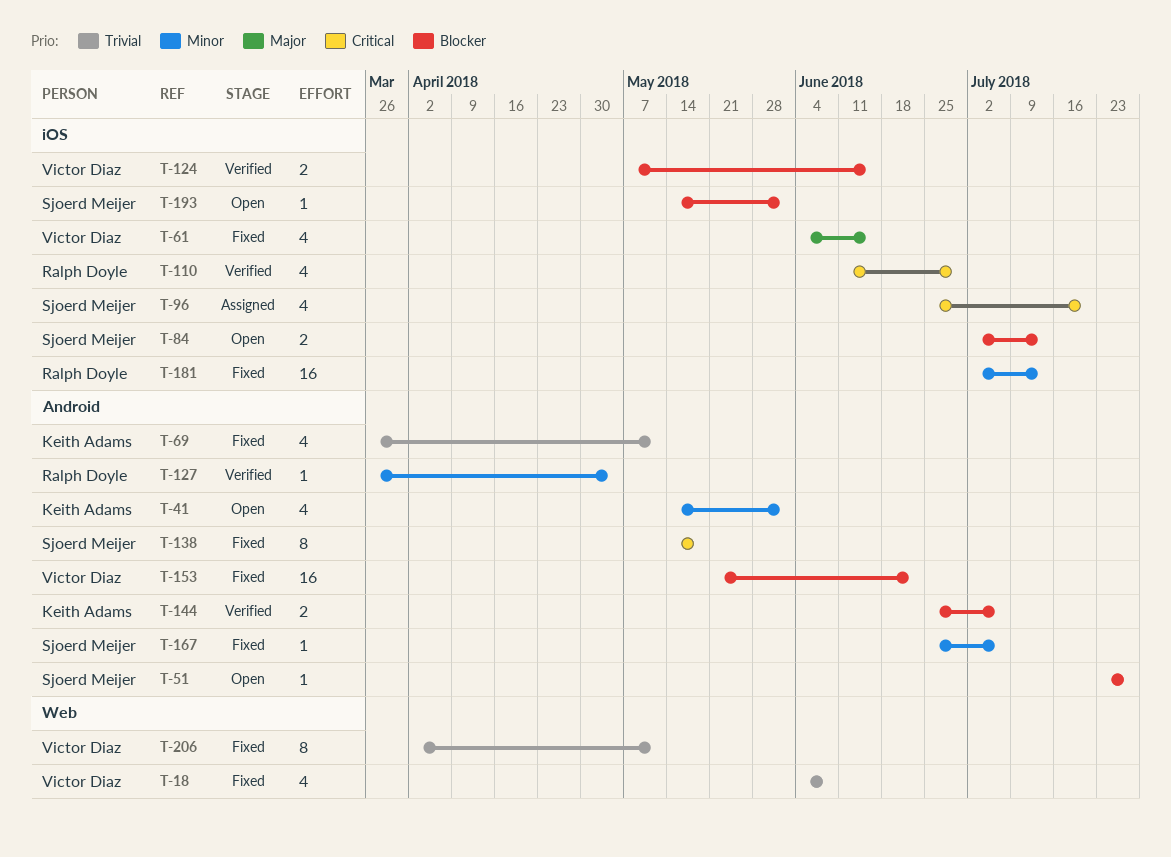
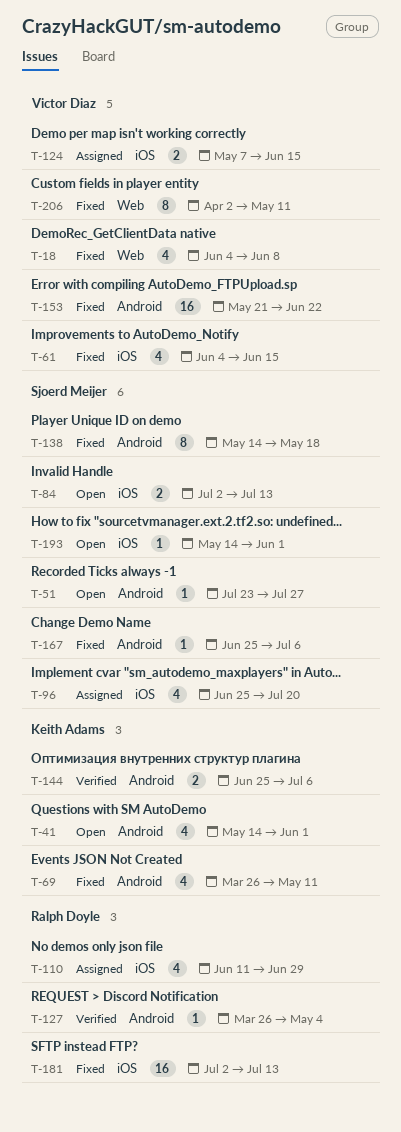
T-110, status: Verified -> Assigned
T-124, status: Verified -> Assigned

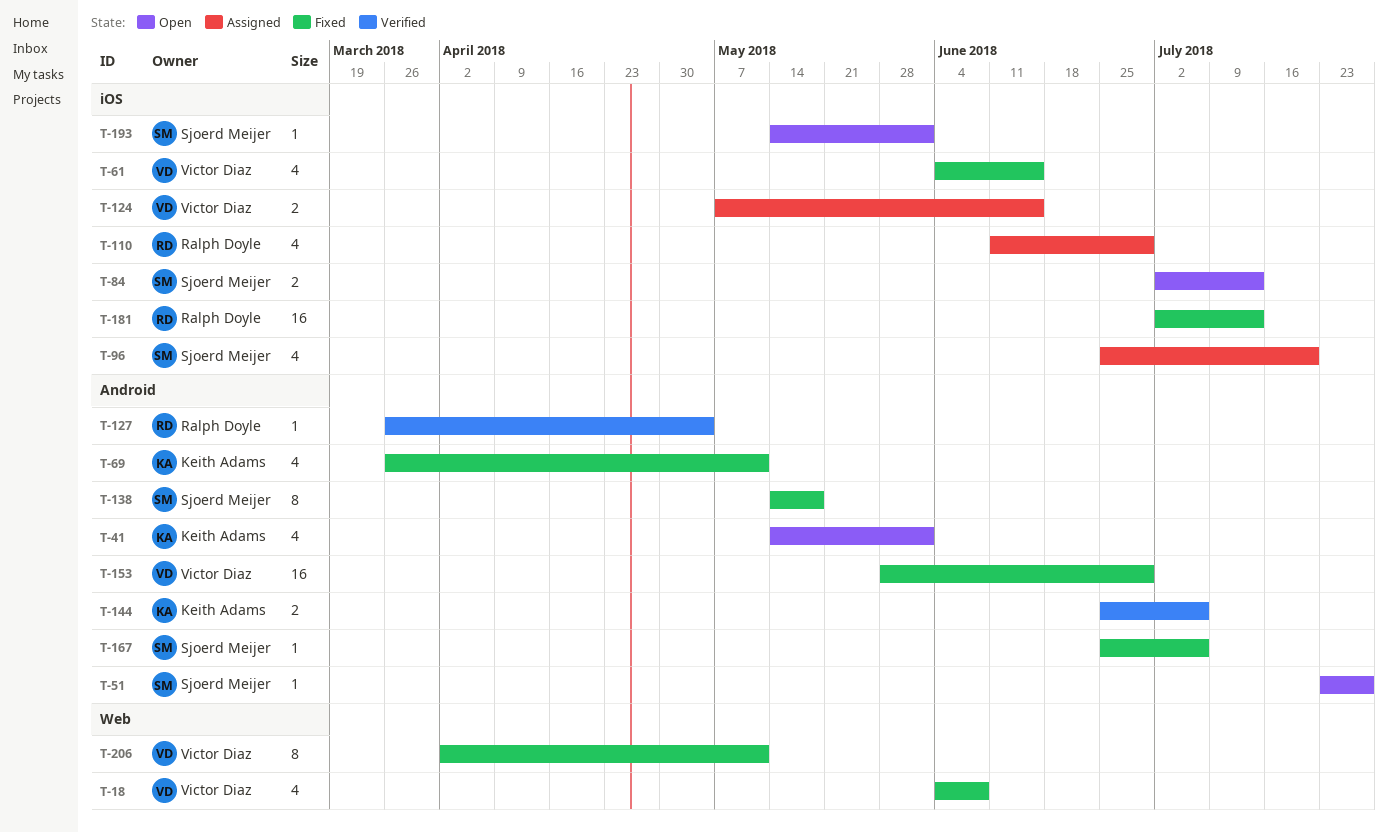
T-153, start: May 21 -> May 28
T-153, due: Jun 22 -> Jun 29

